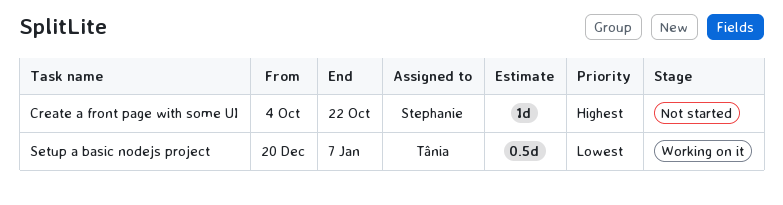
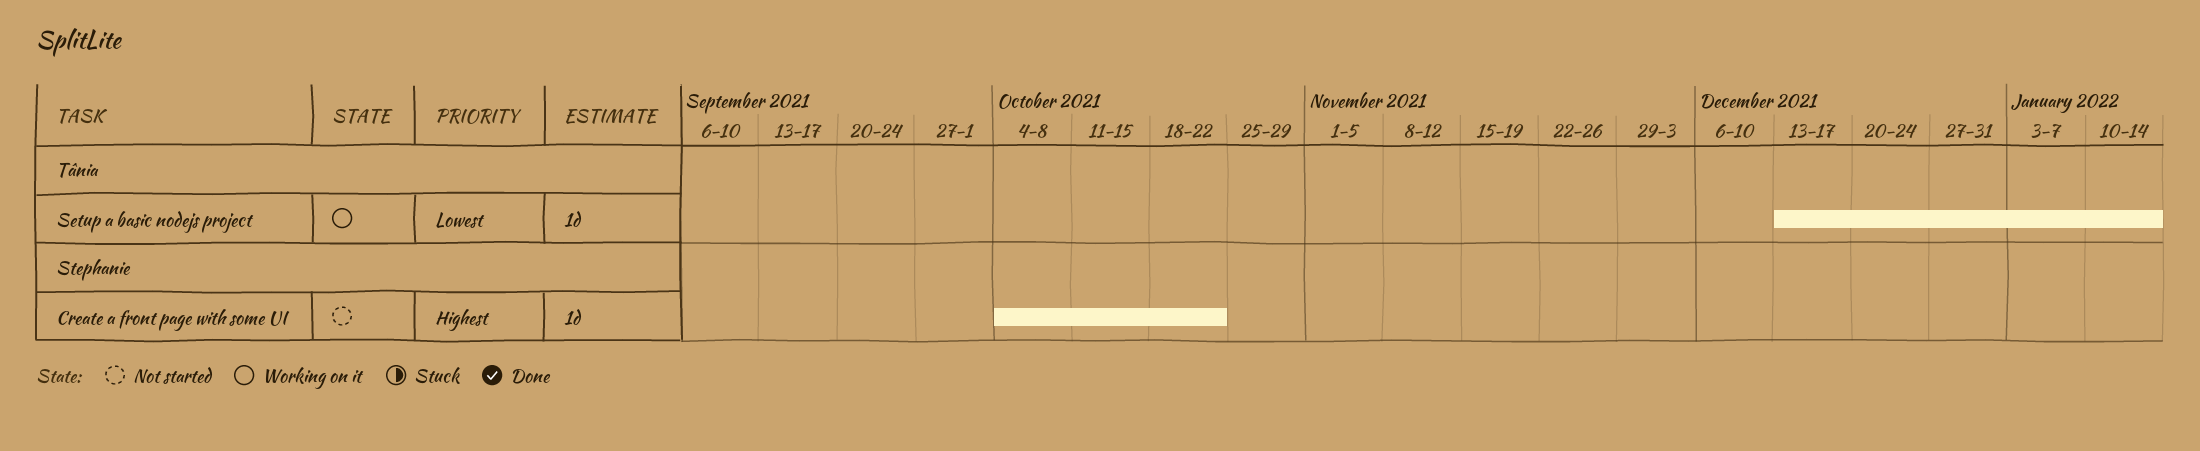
Setup a basic nodejs project, estimate: 0.5d -> 1d
Setup a basic nodejs project, start: Dec 20 -> Dec 13
Setup a basic nodejs project, due: Jan 7 -> Jan 14

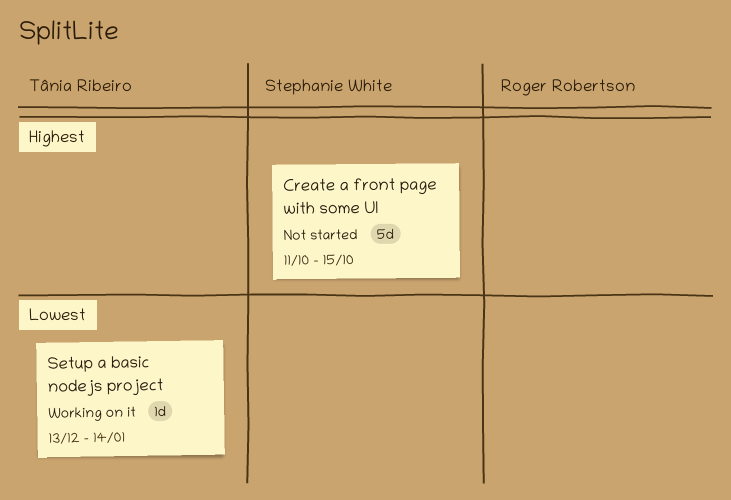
Create a front page with some UI, estimate: 1d -> 5d
Create a front page with some UI, start: Oct 4 -> Oct 11
Create a front page with some UI, due: Oct 22 -> Oct 15

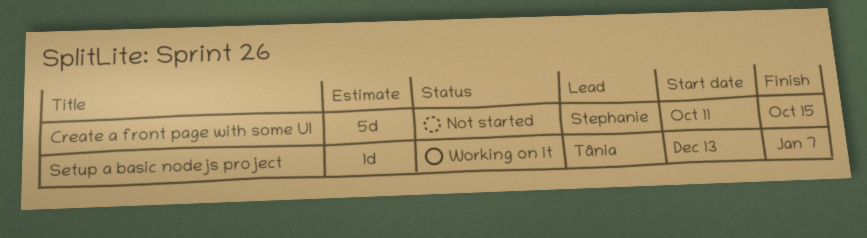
Setup a basic nodejs project, due: Jan 14 -> Jan 7

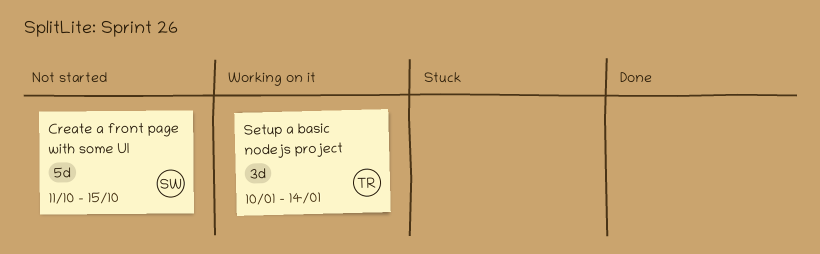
Setup a basic nodejs project, estimate: 1d -> 3d
Setup a basic nodejs project, start: Dec 13 -> Jan 10
Setup a basic nodejs project, due: Jan 7 -> Jan 14

